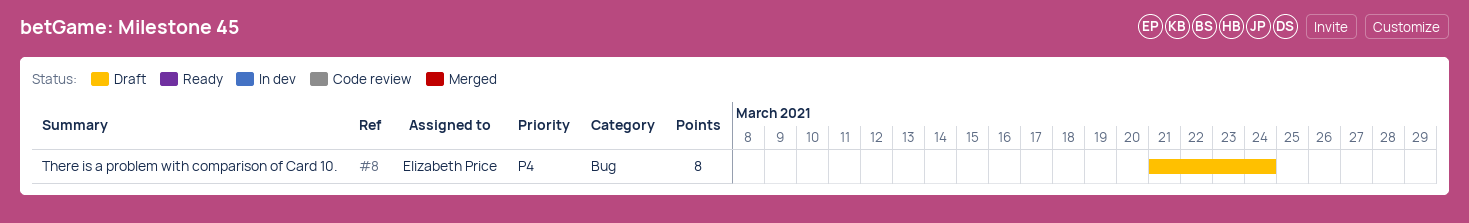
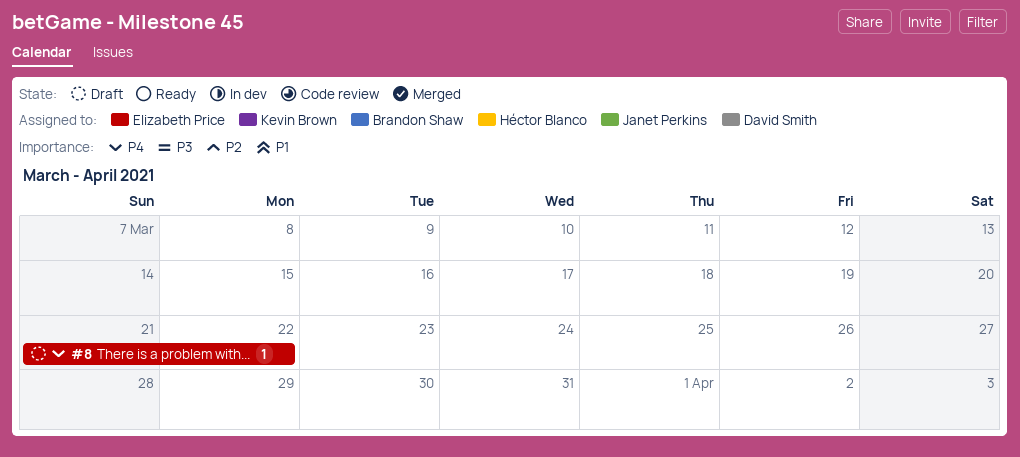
#8, estimate: 8 -> 1
#8, due: Mar 24 -> Mar 22

